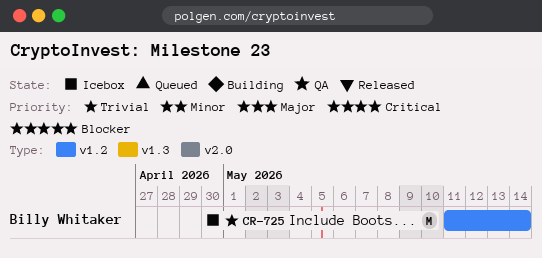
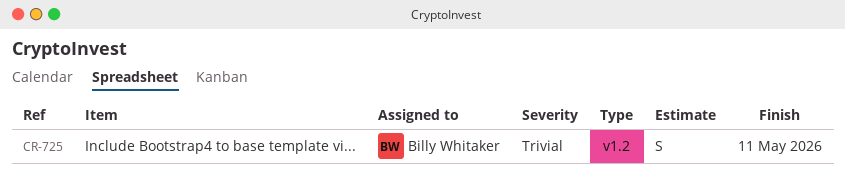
CR-725, estimate: M -> S
CR-725, due: May 14 -> May 11

